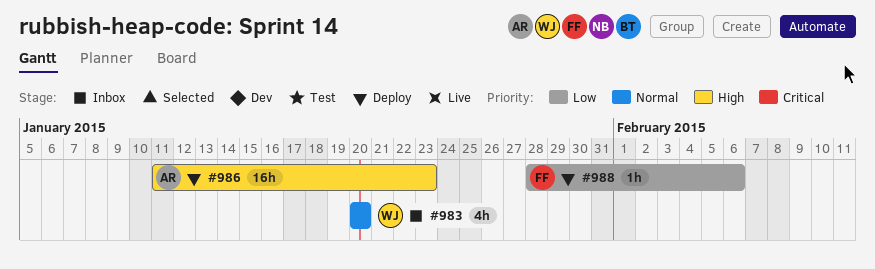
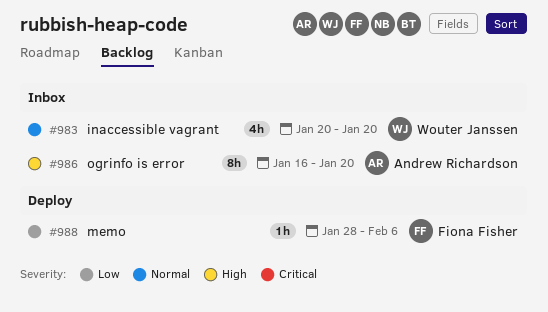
#986, status: Deploy -> Inbox
#986, estimate: 16h -> 8h
#986, start: Jan 11 -> Jan 16
#986, due: Jan 23 -> Jan 20

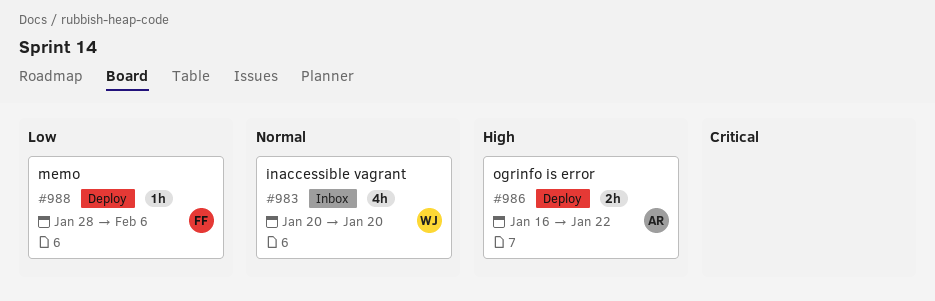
#986, status: Inbox -> Deploy
#986, estimate: 8h -> 2h
#986, due: Jan 20 -> Jan 22

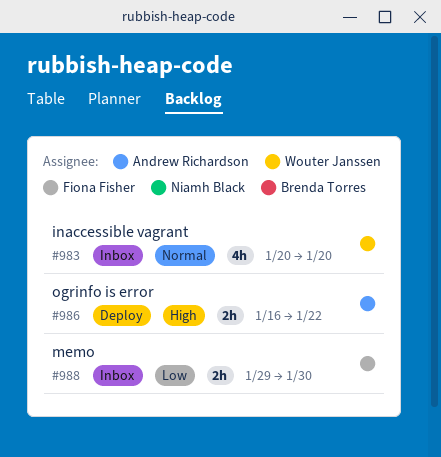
#988, status: Deploy -> Inbox
#988, estimate: 1h -> 2h
#988, start: Jan 28 -> Jan 29
#988, due: Feb 6 -> Jan 30

